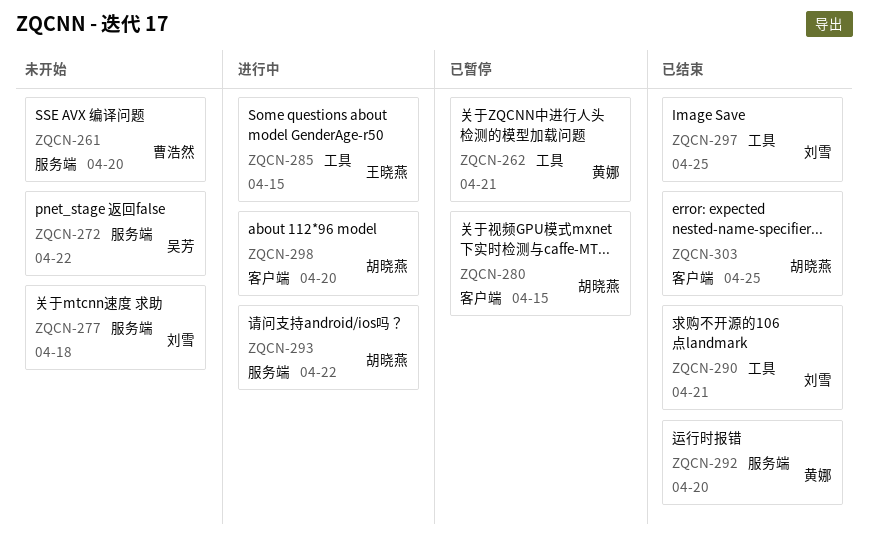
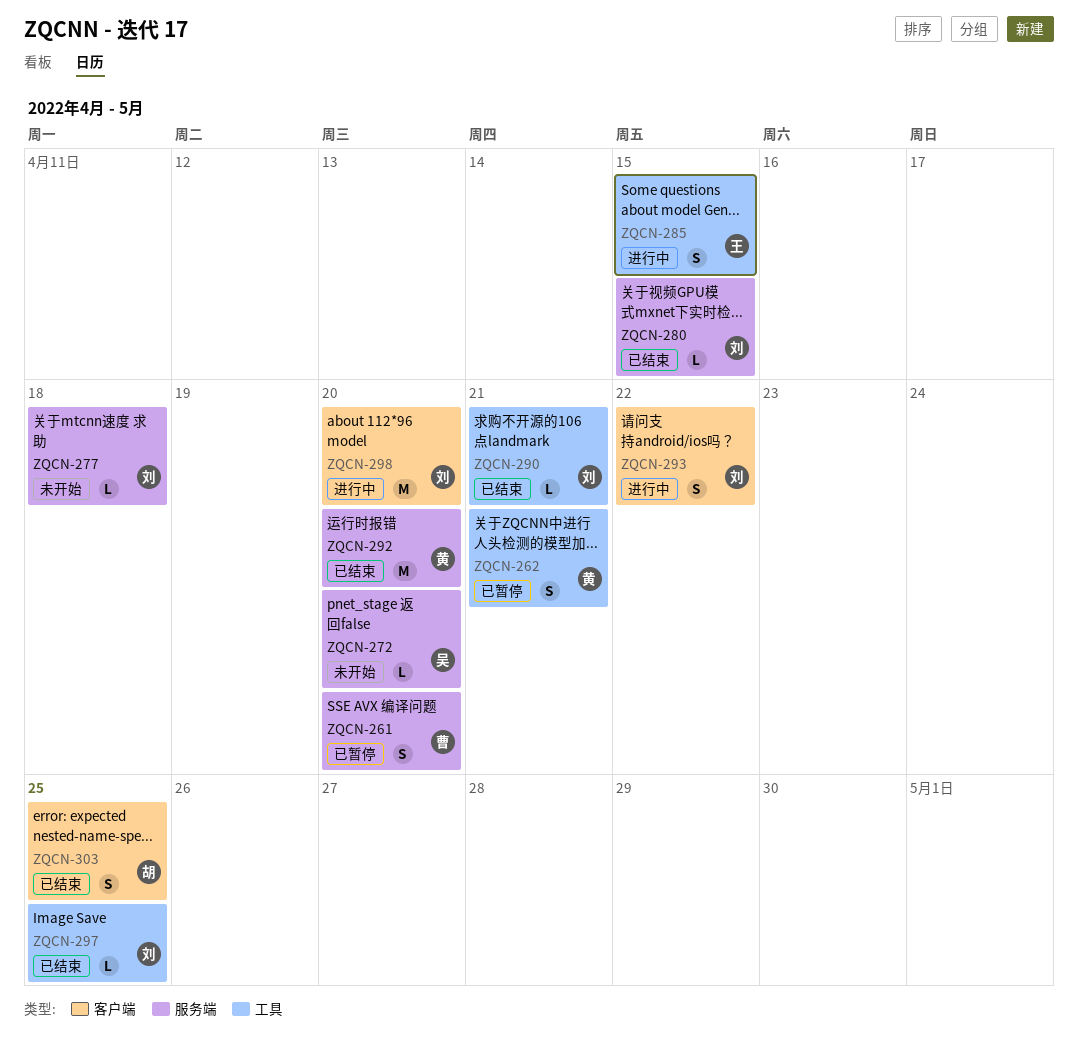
ZQCN-261, status: 未开始 -> 已暂停
ZQCN-272, due: Apr 22 -> Apr 20
ZQCN-280, status: 已暂停 -> 已结束
ZQCN-280, owner: 胡晓燕 -> 刘雪
ZQCN-280, label: 客户端 -> 服务端
ZQCN-293, owner: 胡晓燕 -> 刘雪
ZQCN-293, label: 服务端 -> 客户端
ZQCN-298, owner: 胡晓燕 -> 刘雪

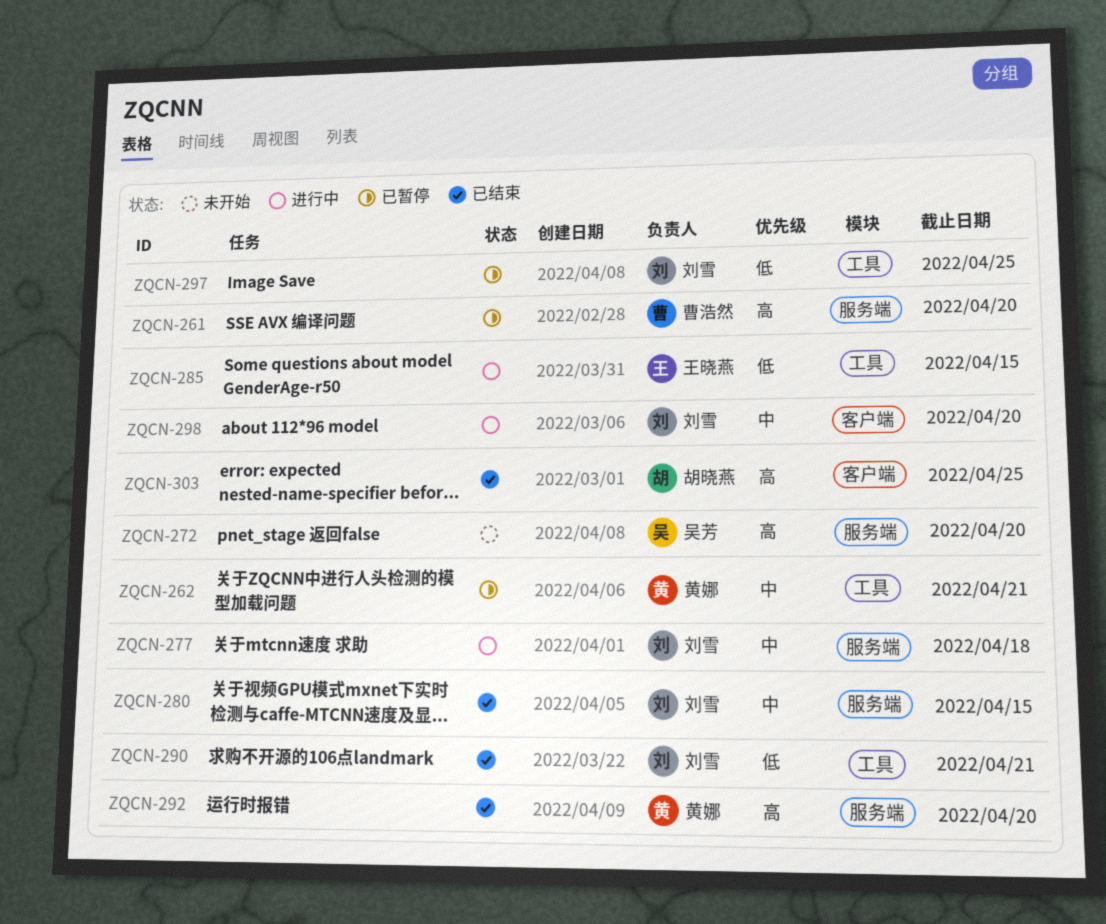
ZQCN-277, status: 未开始 -> 进行中
ZQCN-293: present -> none
ZQCN-297, status: 已结束 -> 已暂停

